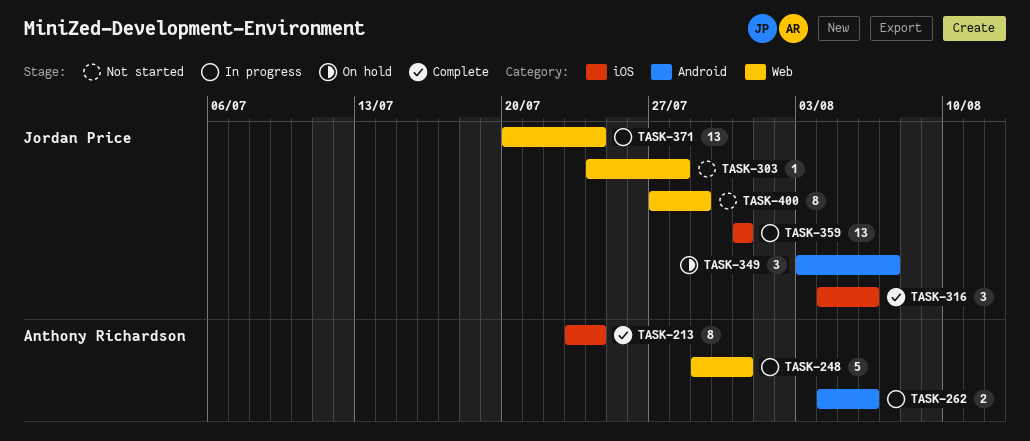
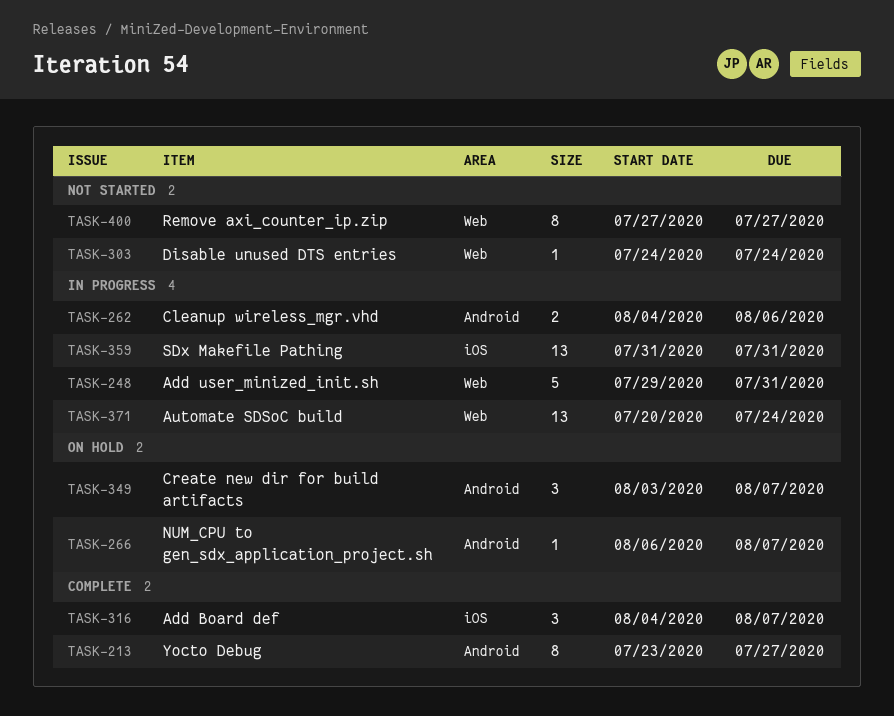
TASK-213, label: iOS -> Android
TASK-213, due: Jul 24 -> Jul 27
TASK-266: none -> present
TASK-303, due: Jul 28 -> Jul 24
TASK-316, due: Aug 6 -> Aug 7
TASK-400, due: Jul 29 -> Jul 27

